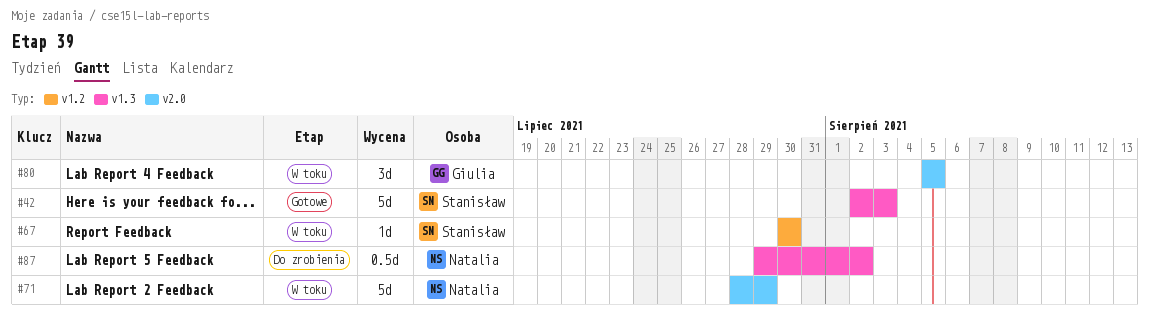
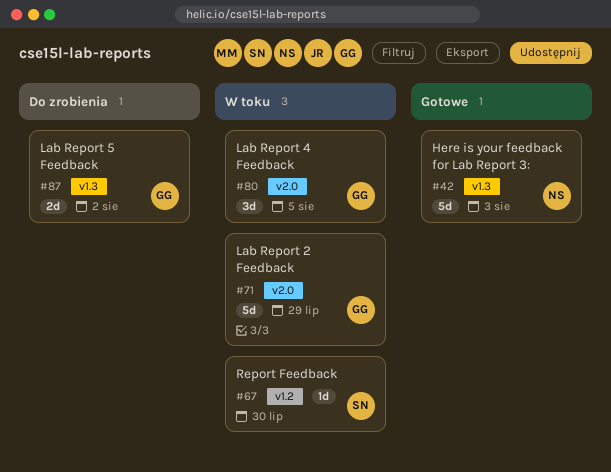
#42, owner: Stanisław -> Natalia
#71, owner: Natalia -> Giulia
#87, owner: Natalia -> Giulia
#87, estimate: 0.5d -> 2d

